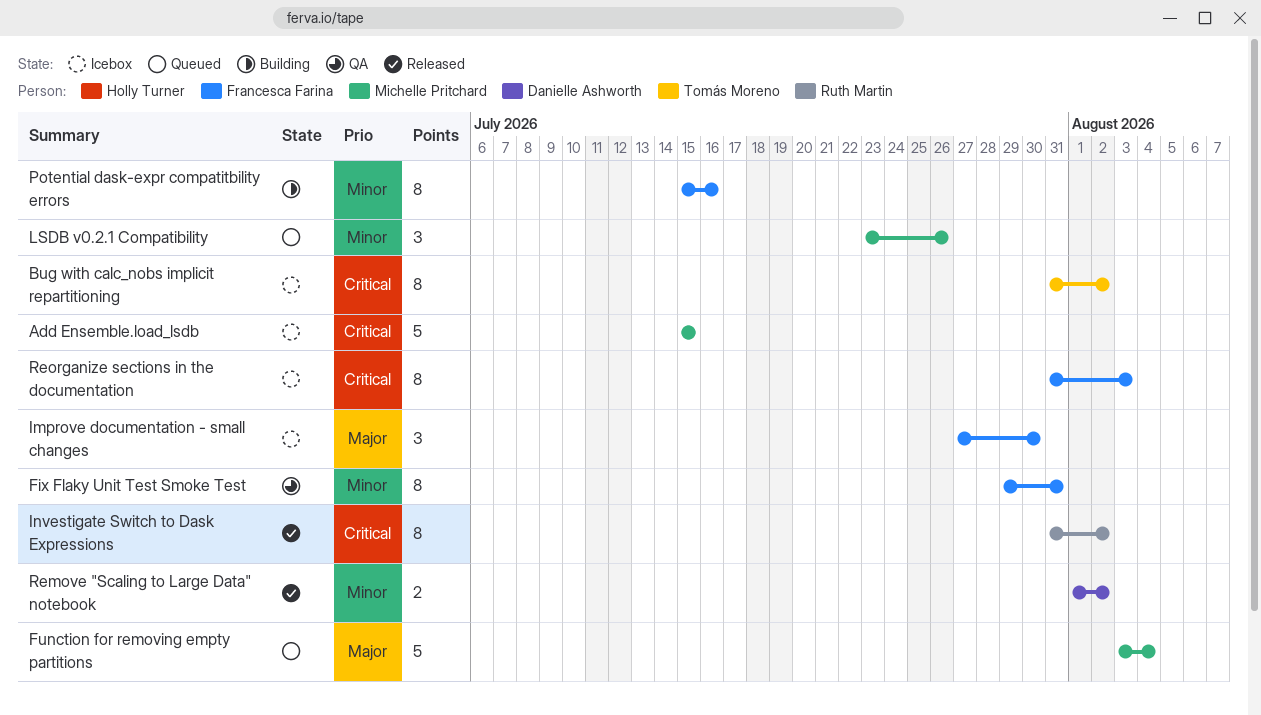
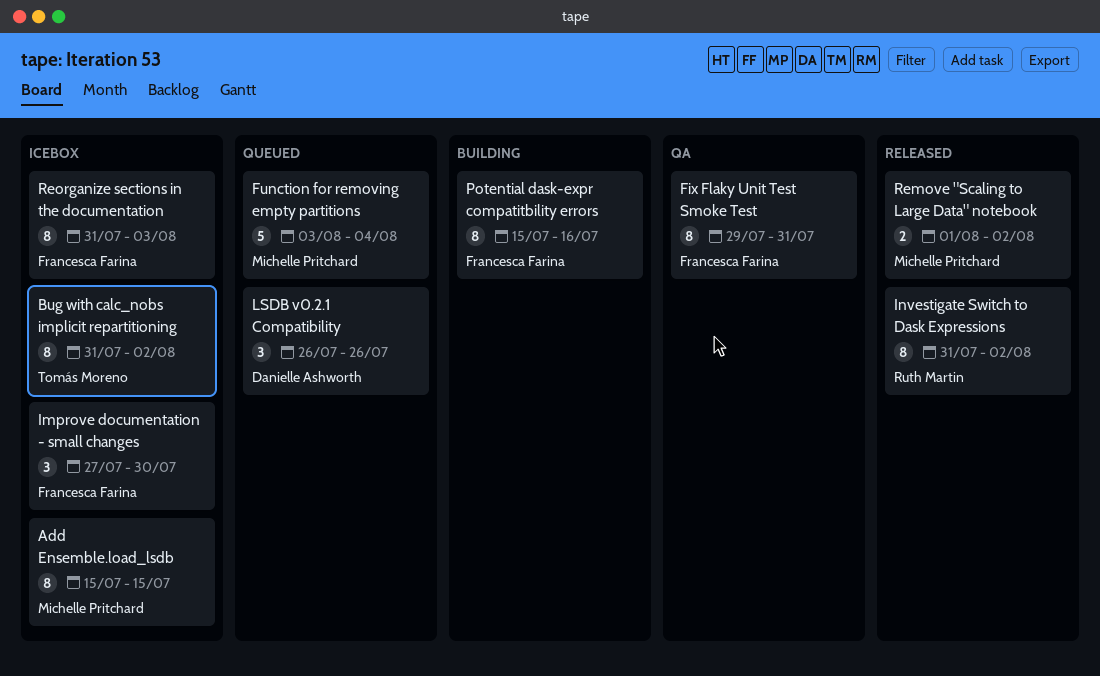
Add Ensemble.load_lsdb, estimate: 5 -> 8
LSDB v0.2.1 Compatibility, owner: Michelle Pritchard -> Danielle Ashworth
LSDB v0.2.1 Compatibility, start: Jul 23 -> Jul 26
Remove "Scaling to Large Data" notebook, owner: Danielle Ashworth -> Michelle Pritchard

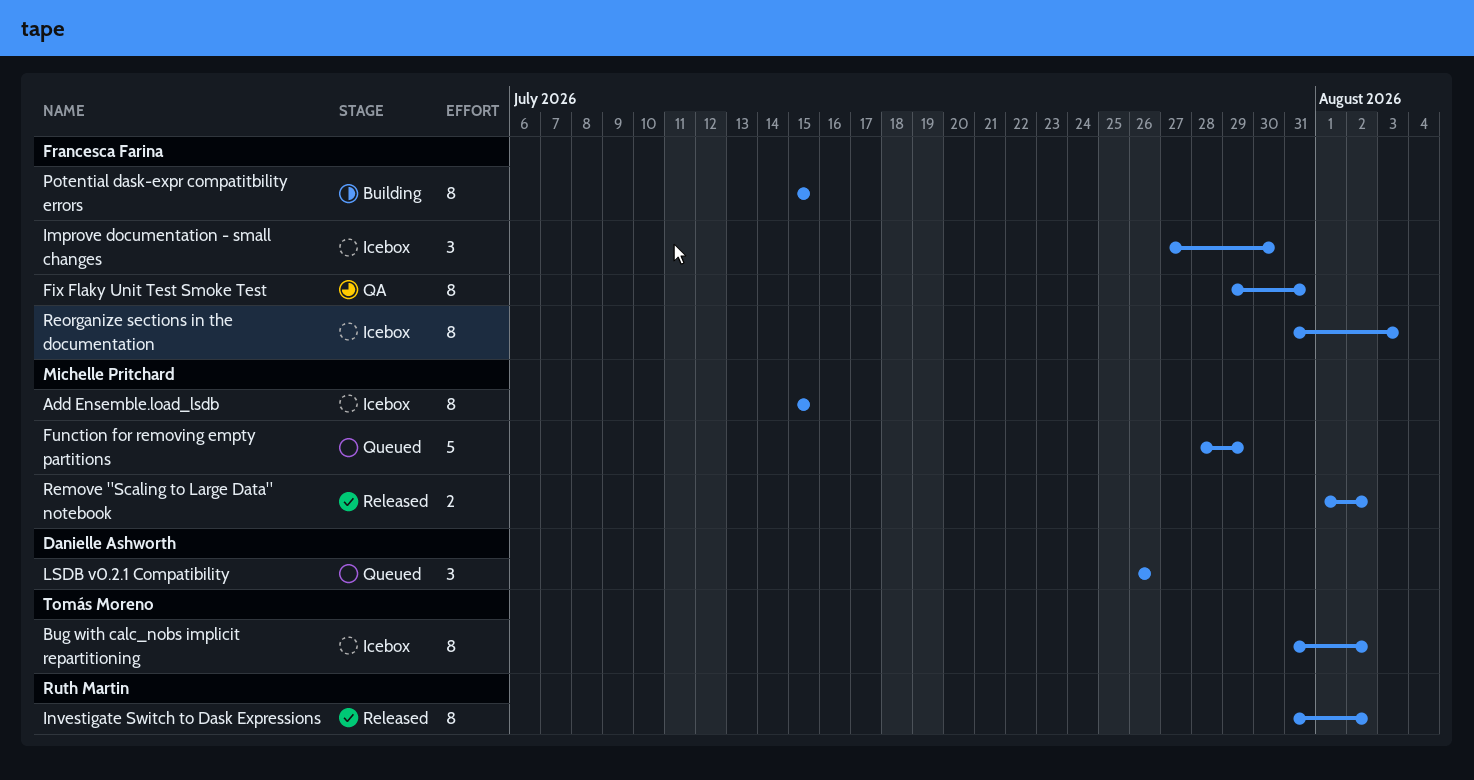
Function for removing empty partitions, start: Aug 3 -> Jul 28
Function for removing empty partitions, due: Aug 4 -> Jul 29
Potential dask-expr compatitbility errors, due: Jul 16 -> Jul 15

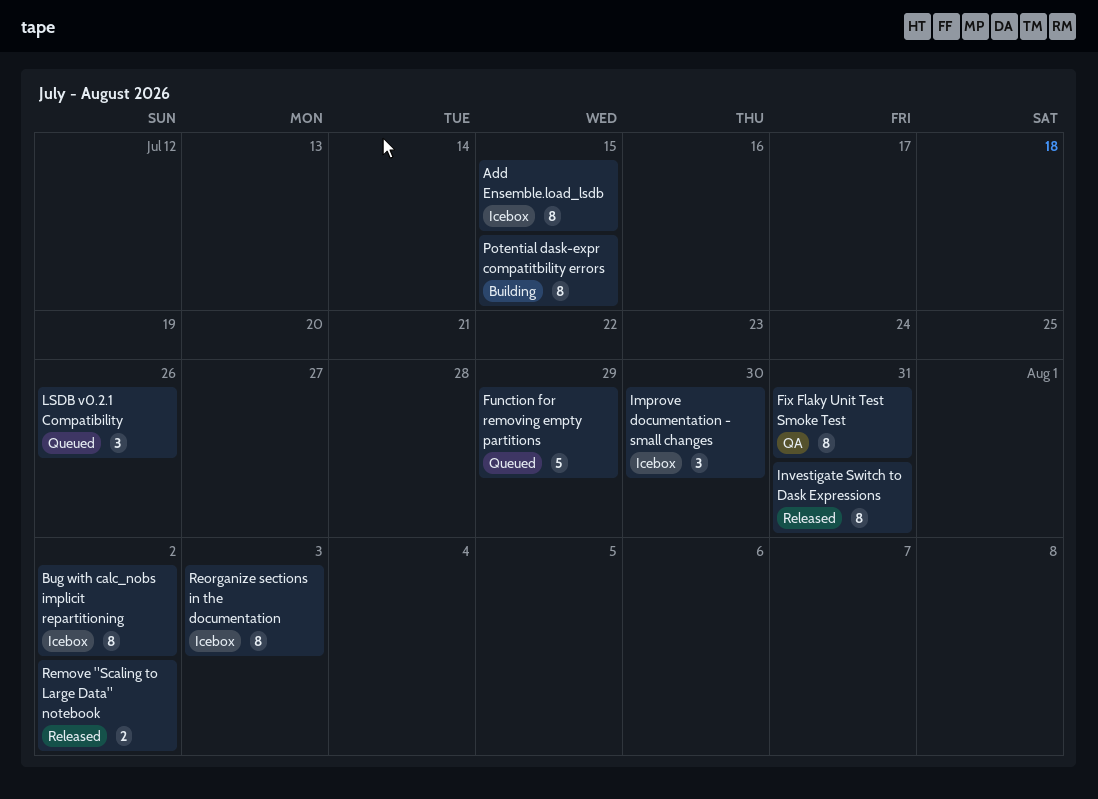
Investigate Switch to Dask Expressions, due: Aug 2 -> Jul 31

